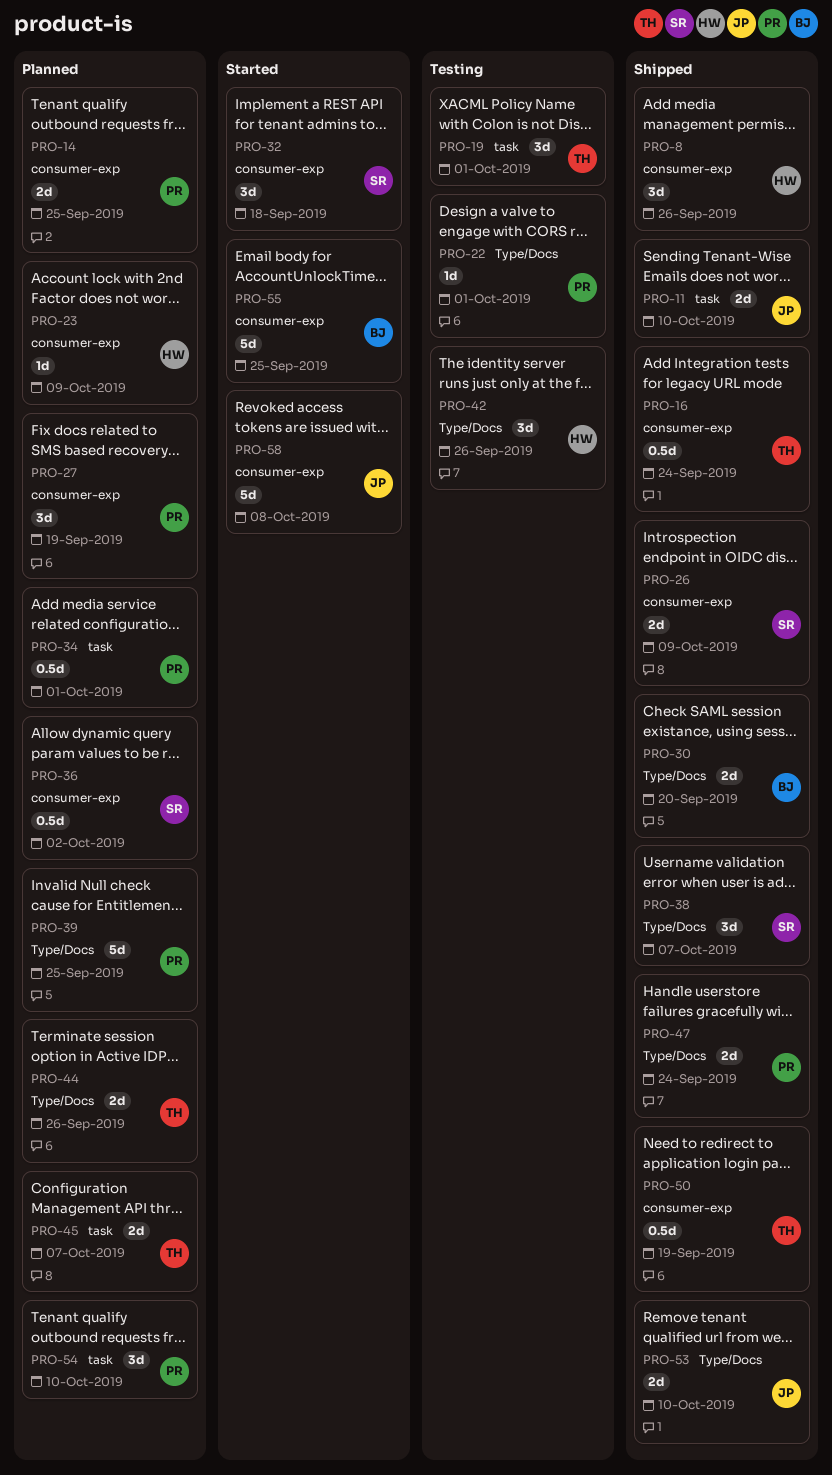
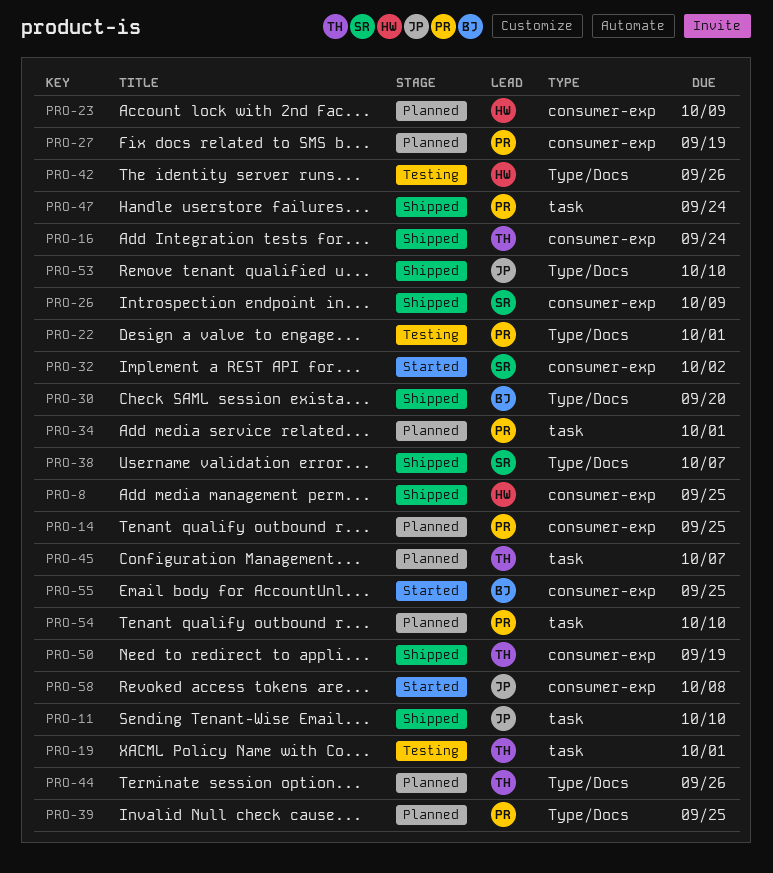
PRO-8, due: Sep 26 -> Sep 25
PRO-32, due: Sep 18 -> Oct 2
PRO-36: present -> none
PRO-47, label: Type/Docs -> task

